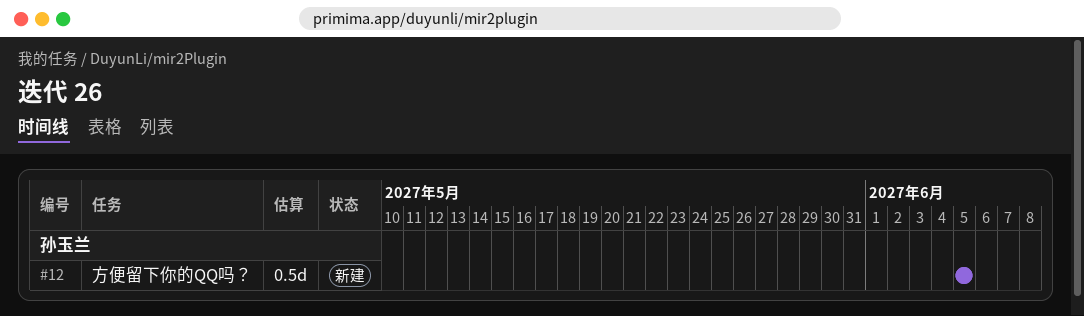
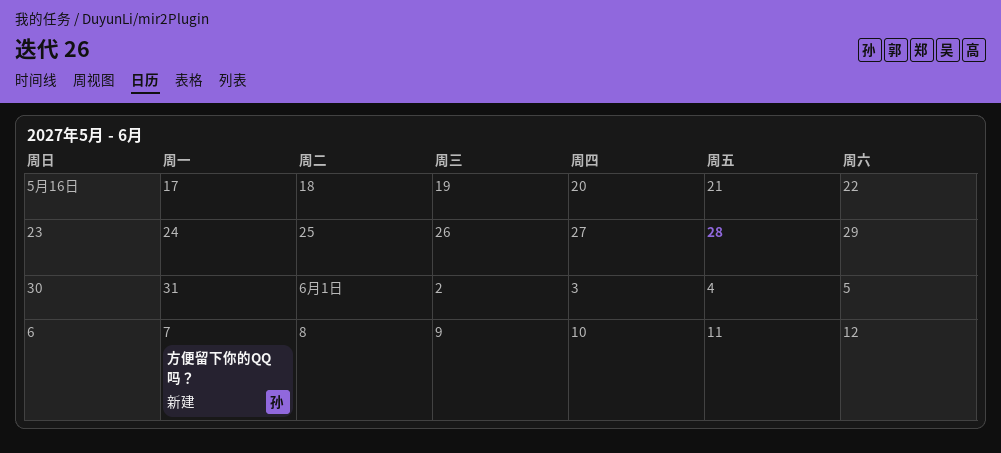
方便留下你的QQ吗？, due: Jun 5 -> Jun 7

